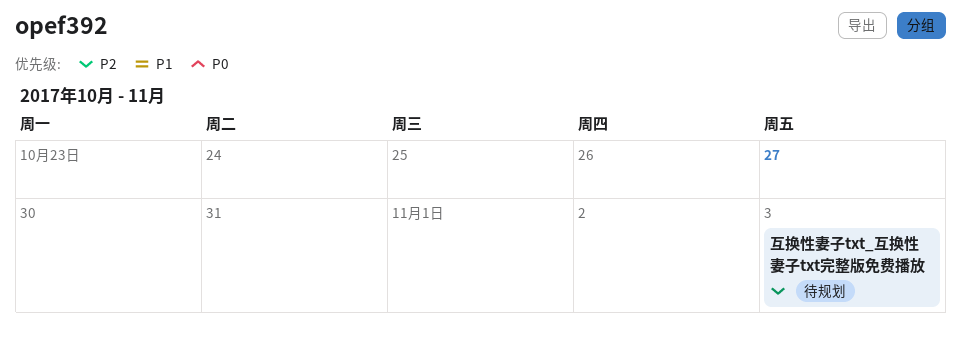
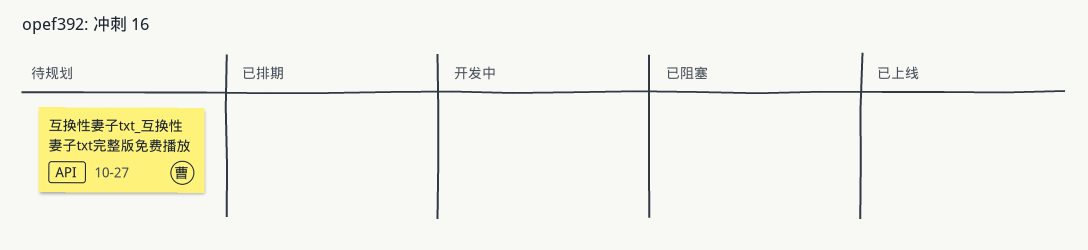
互换性妻子txt_互换性妻子txt完整版免费播放, due: Nov 3 -> Oct 27

